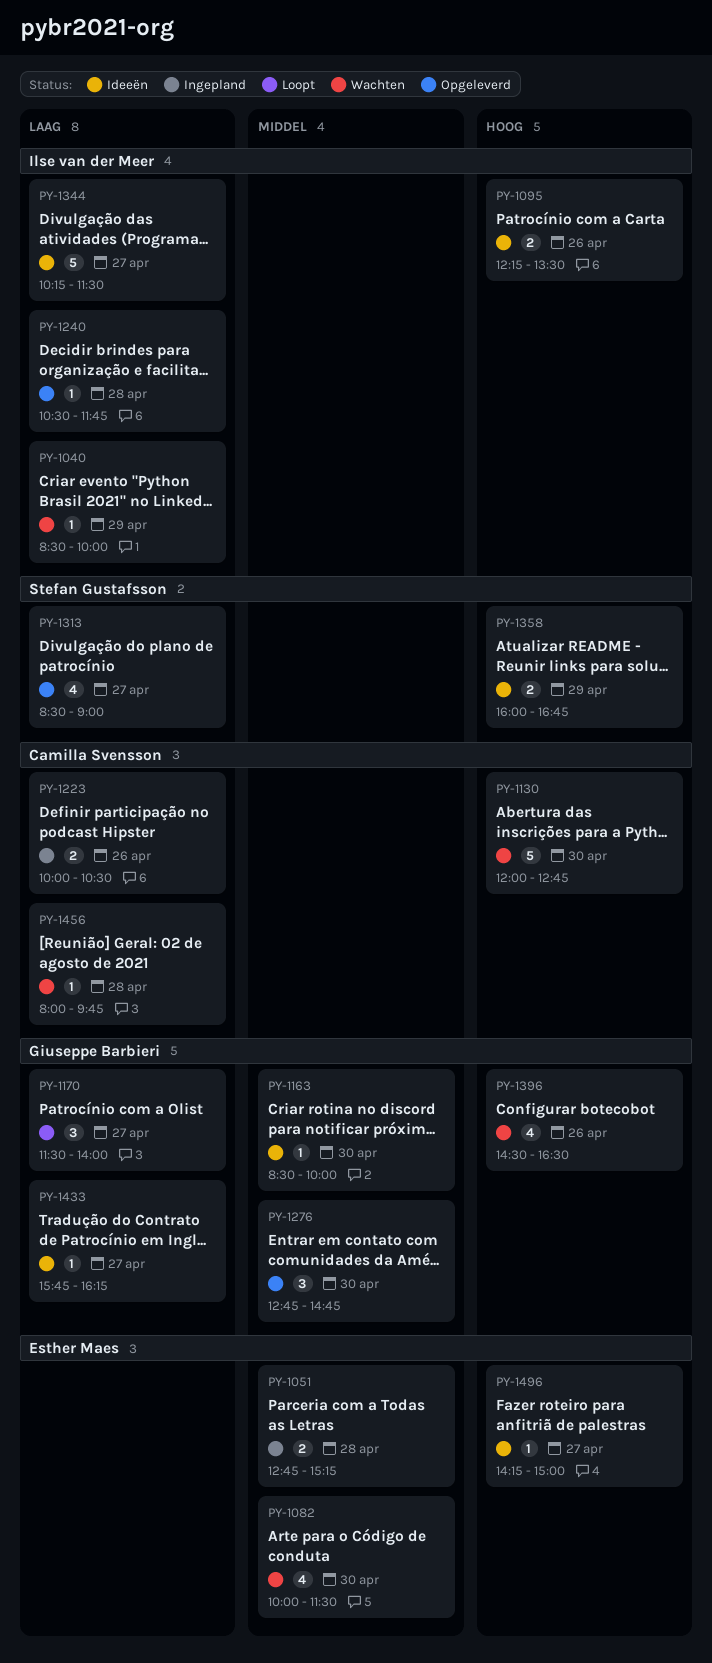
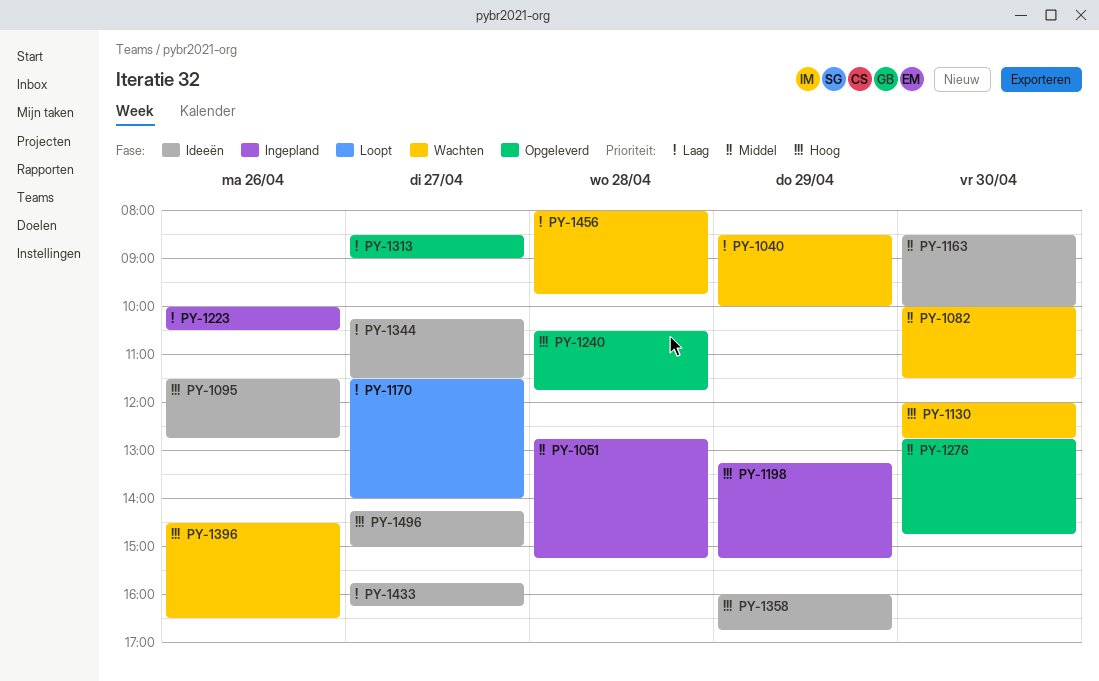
PY-1095, begins: 12:15 -> 11:30
PY-1095, ends: 13:30 -> 12:45
PY-1198: none -> present
PY-1240, priority: Laag -> Hoog

